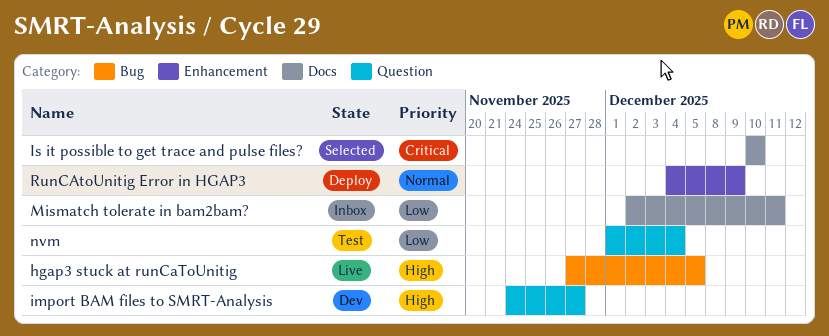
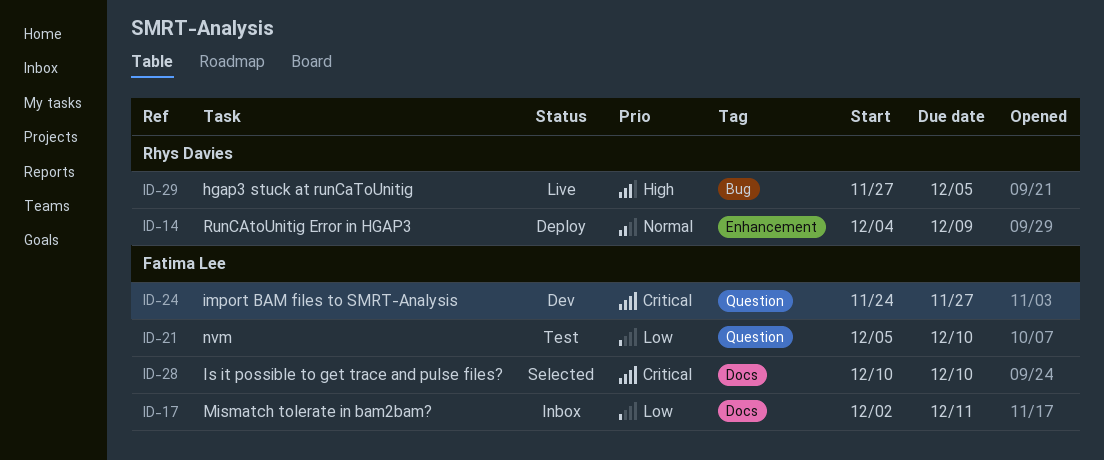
import BAM files to SMRT-Analysis, priority: High -> Critical
nvm, start: Dec 1 -> Dec 5
nvm, due: Dec 4 -> Dec 10

